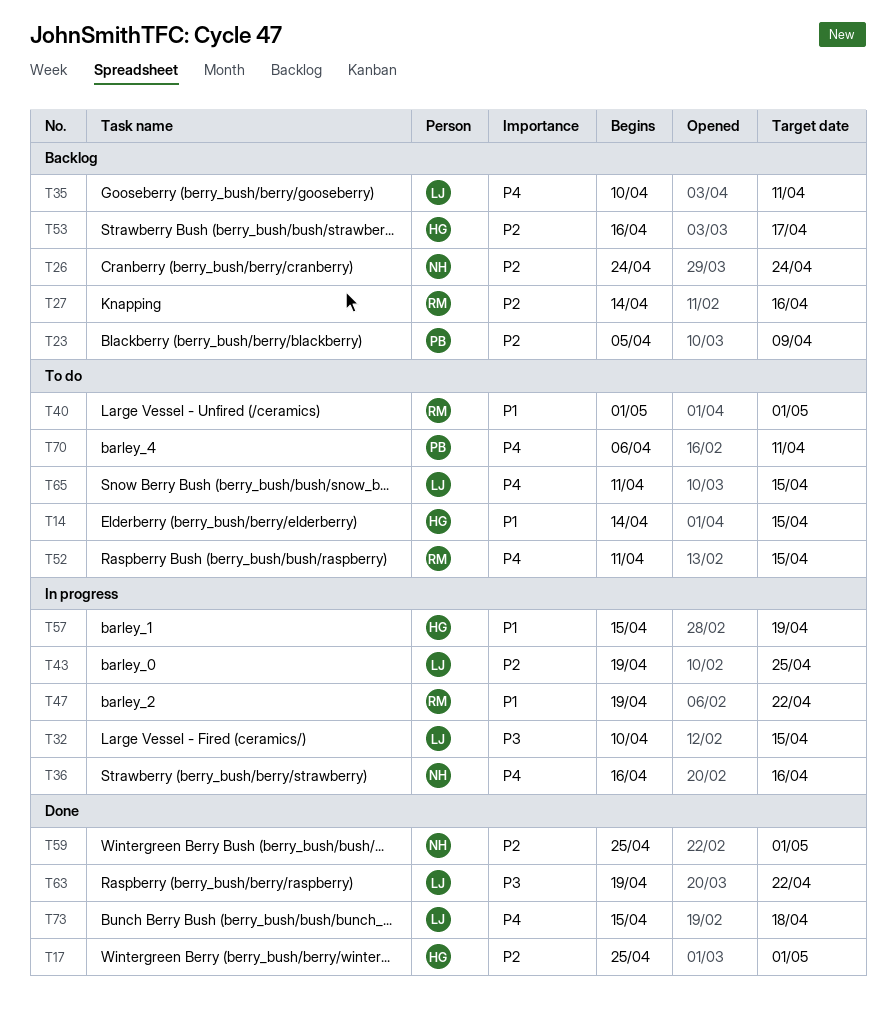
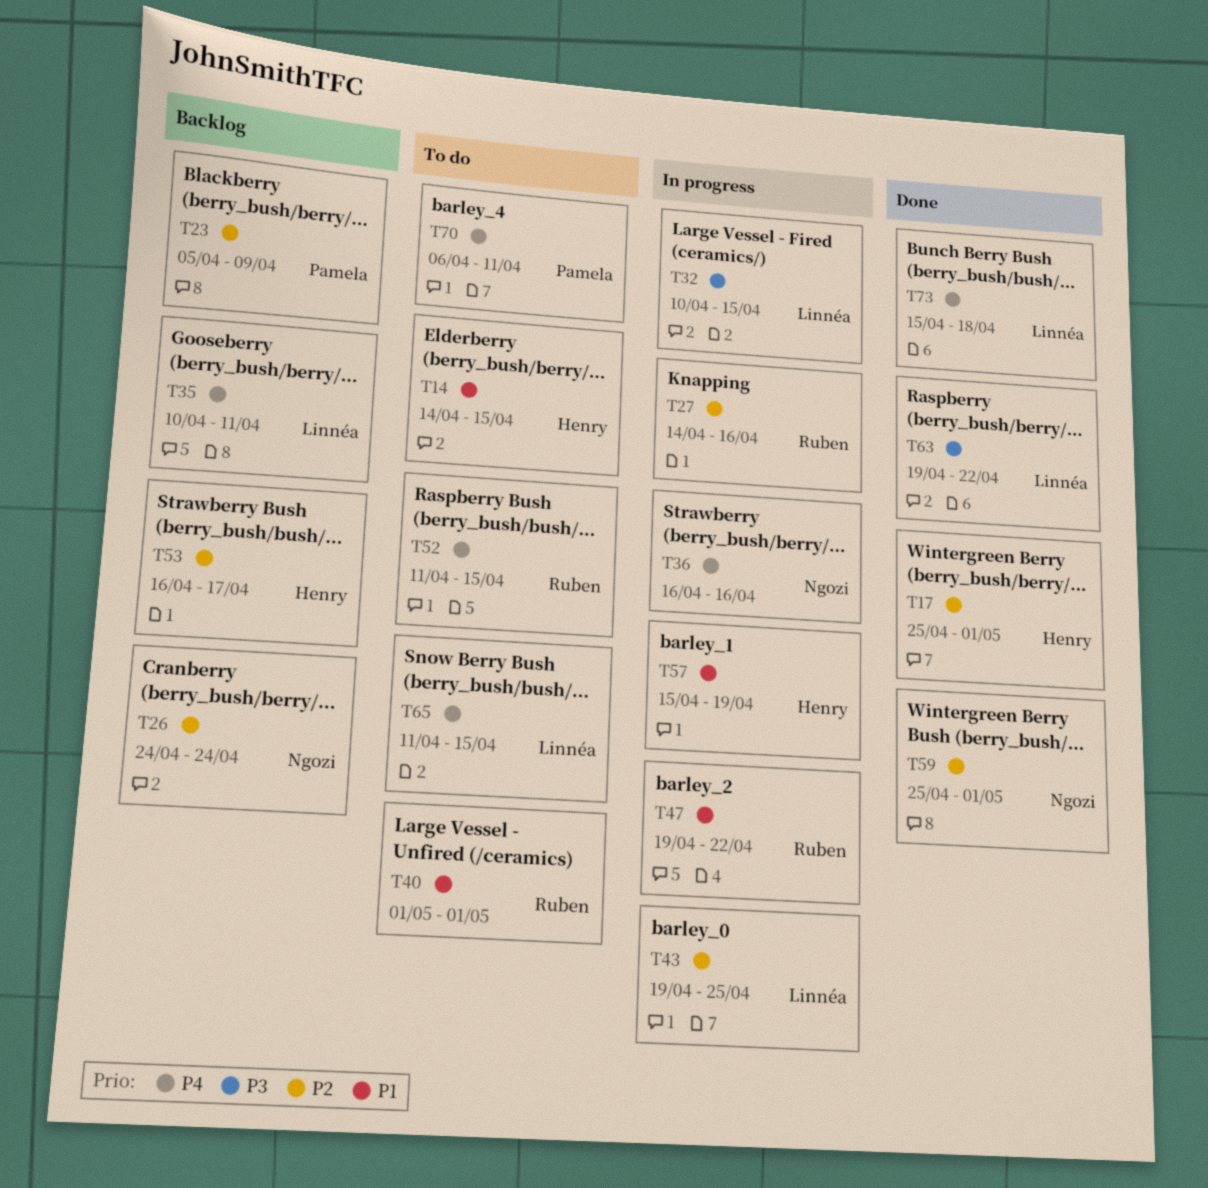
T27, status: Backlog -> In progress

